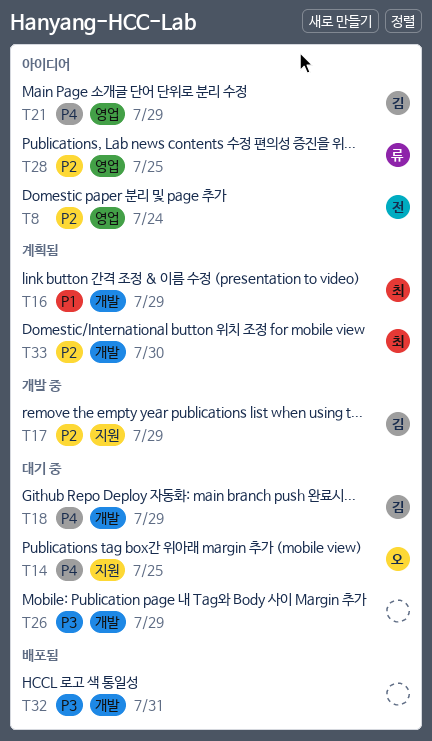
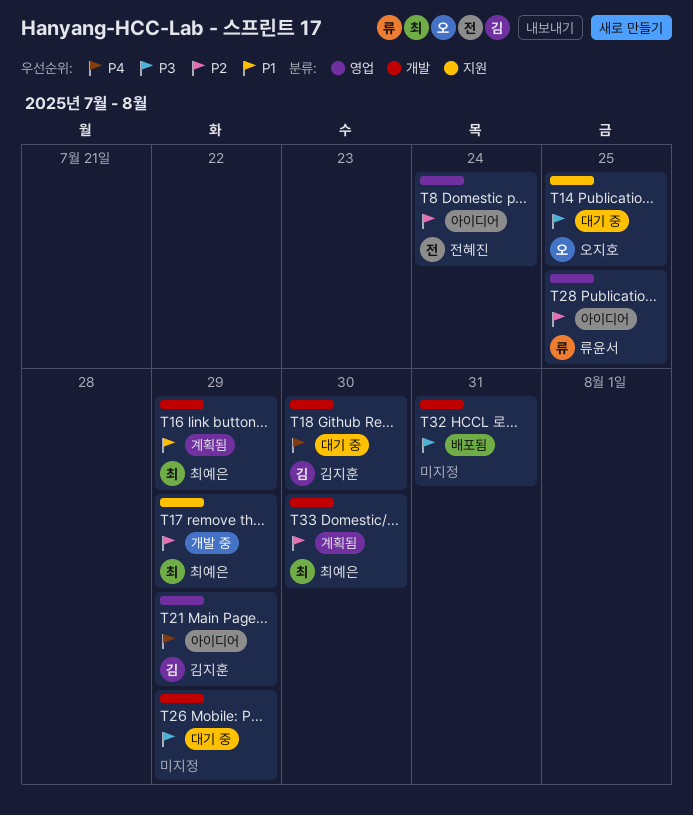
T14, priority: P4 -> P3
T17, owner: 김지훈 -> 최예은
T18, due: Jul 29 -> Jul 30

